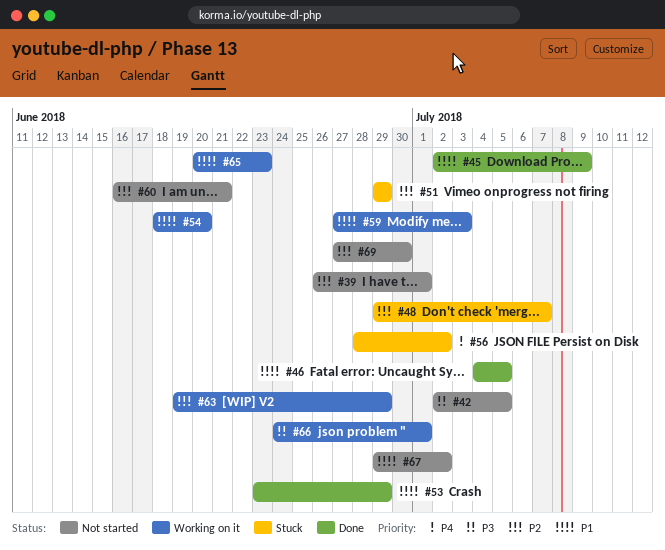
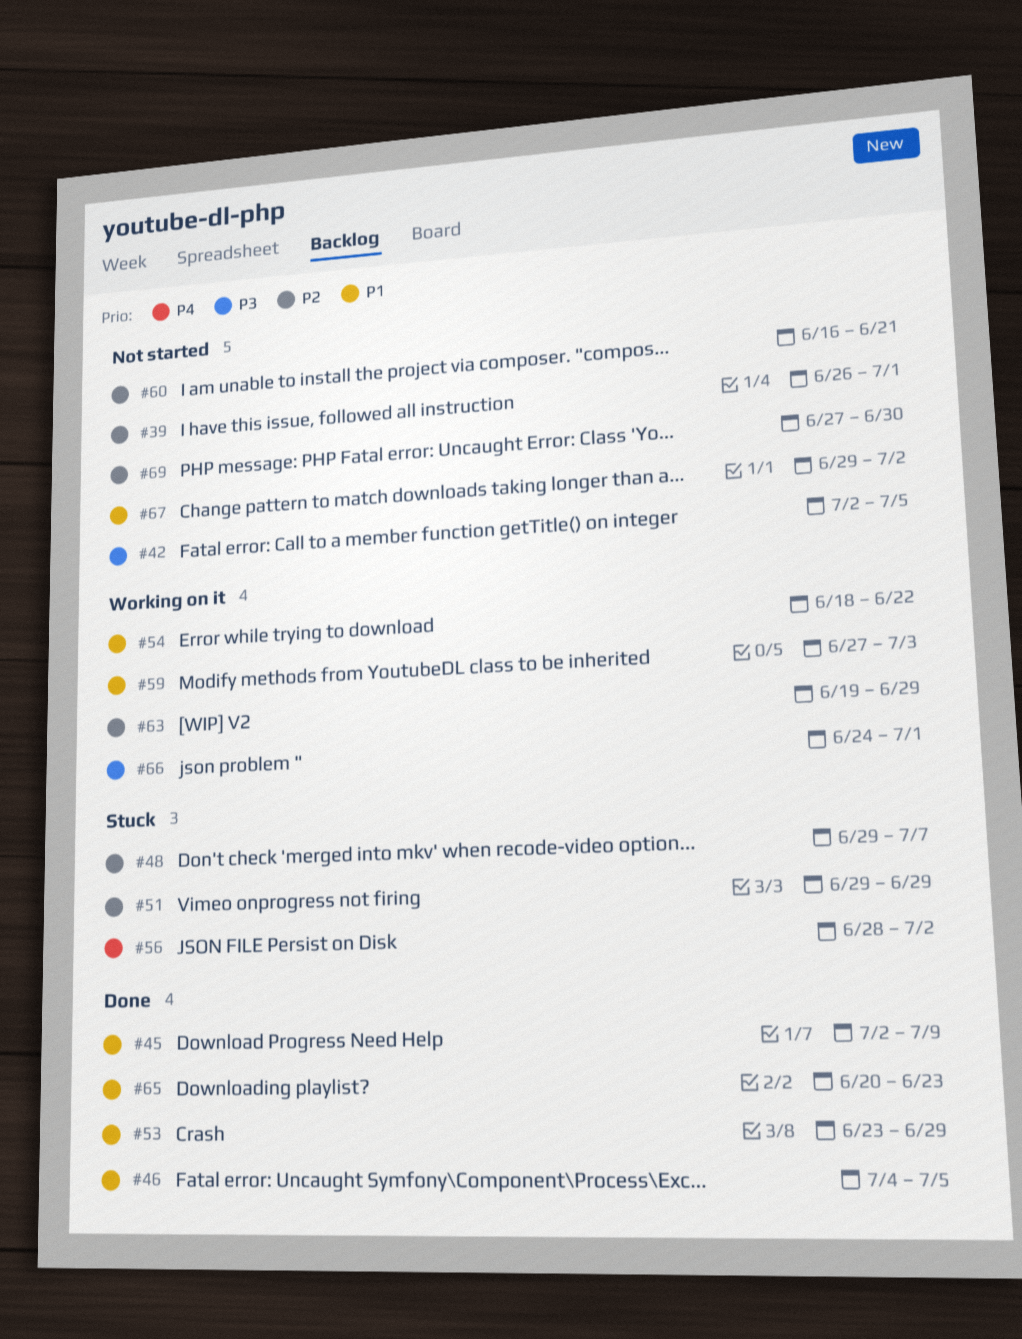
#54, due: Jun 20 -> Jun 22
#65, status: Working on it -> Done

